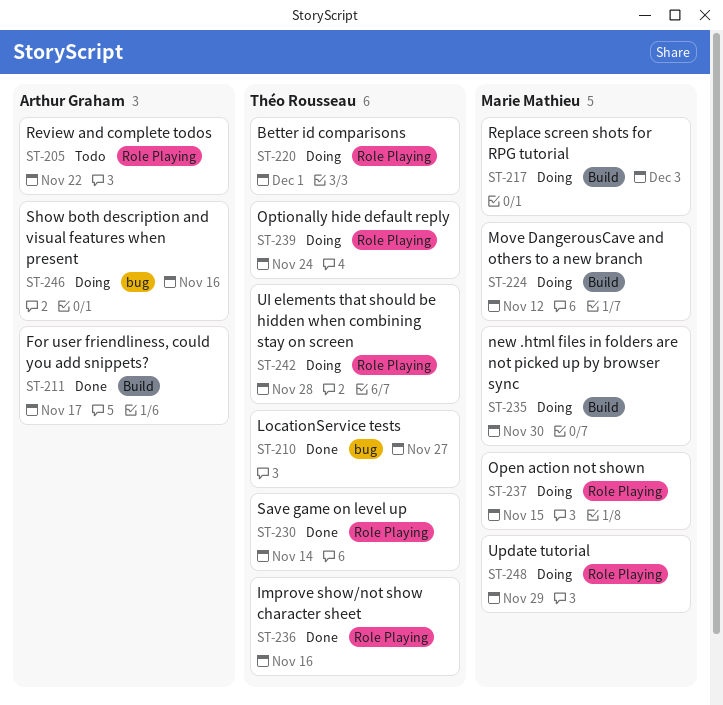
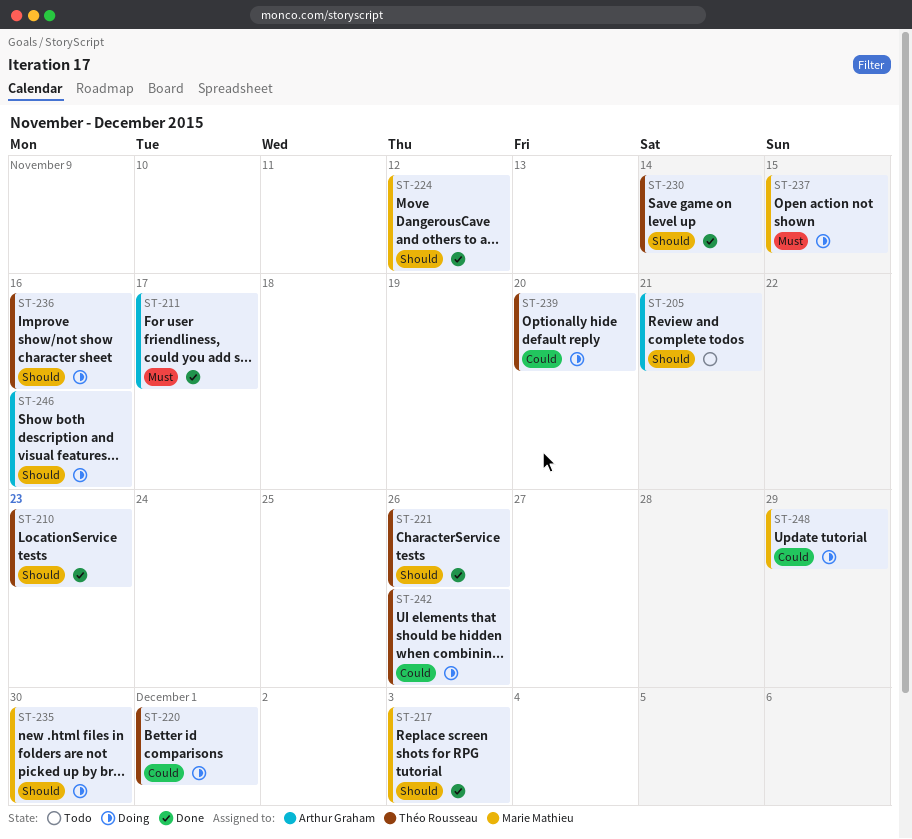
ST-205, due: Nov 22 -> Nov 21
ST-210, due: Nov 27 -> Nov 23
ST-217, status: Doing -> Done
ST-221: none -> present
ST-224, status: Doing -> Done
ST-236, status: Done -> Doing
ST-239, due: Nov 24 -> Nov 20
ST-242, due: Nov 28 -> Nov 26

